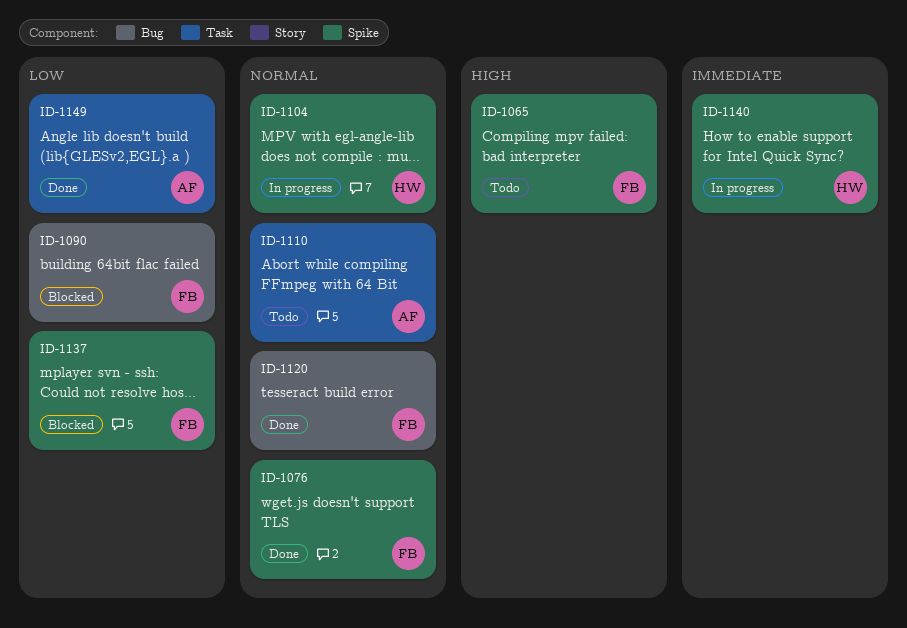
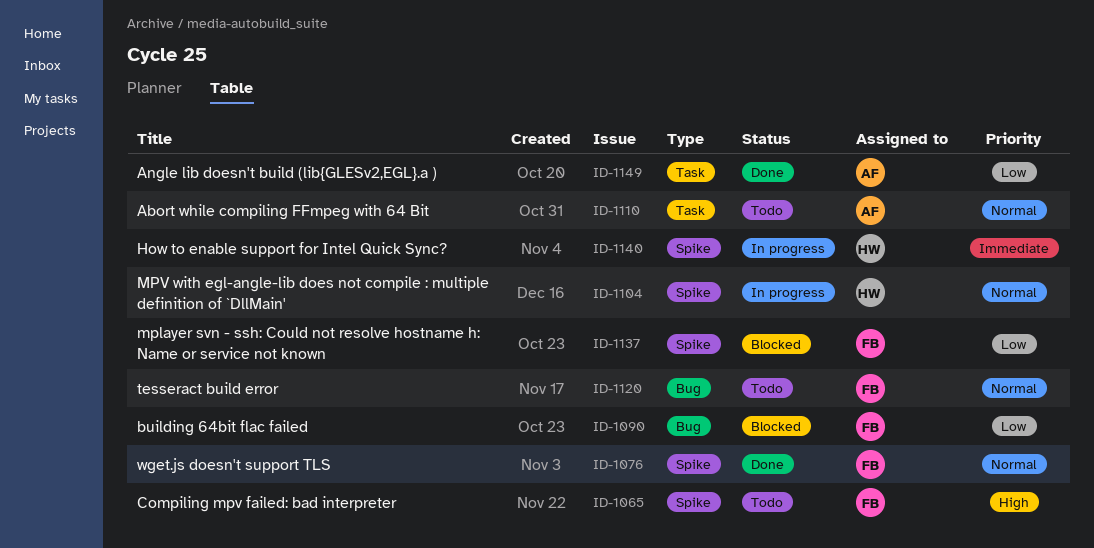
ID-1120, status: Done -> Todo

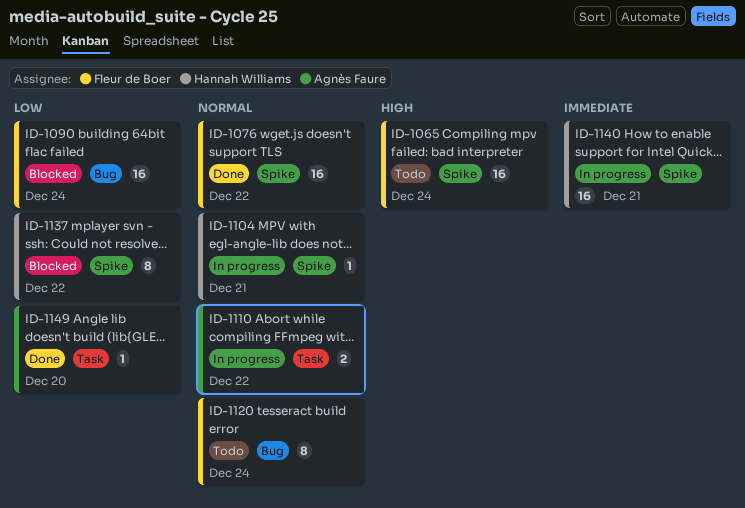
ID-1110, status: Todo -> In progress
ID-1137, owner: Fleur de Boer -> Hannah Williams

